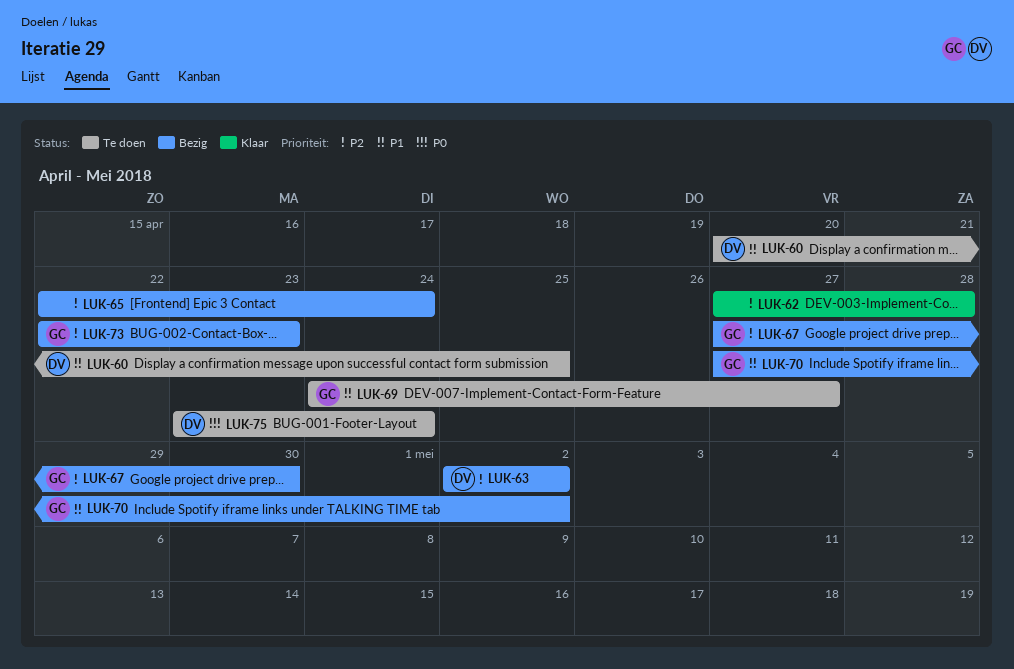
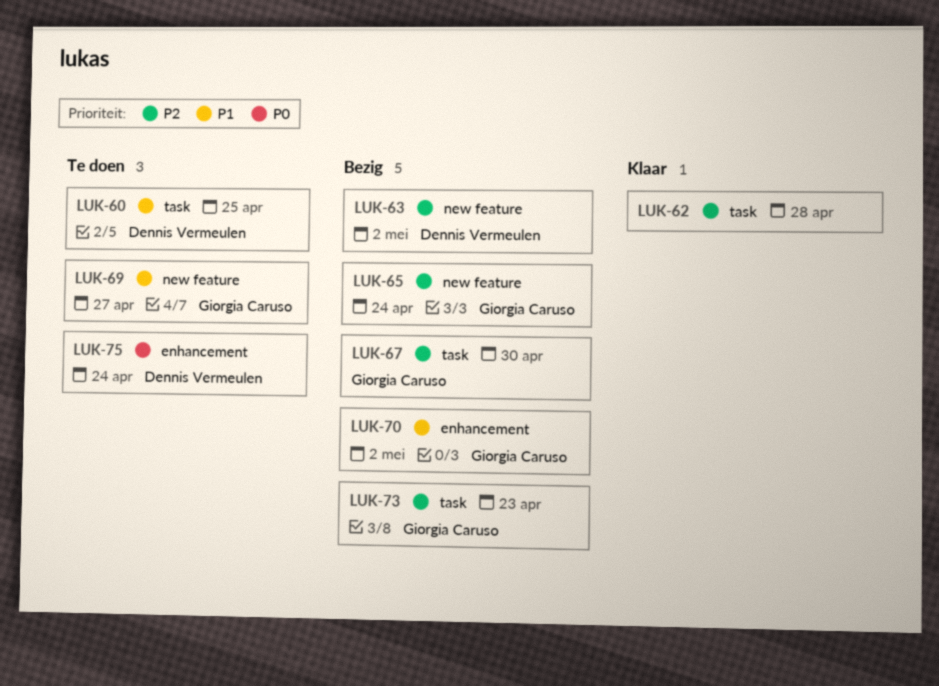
LUK-65, owner: none -> Giorgia Caruso

